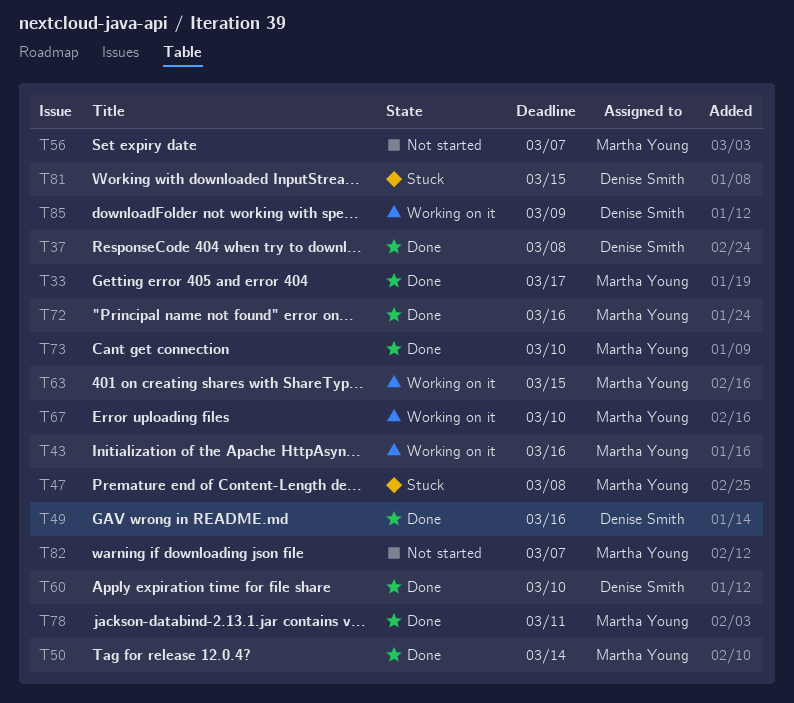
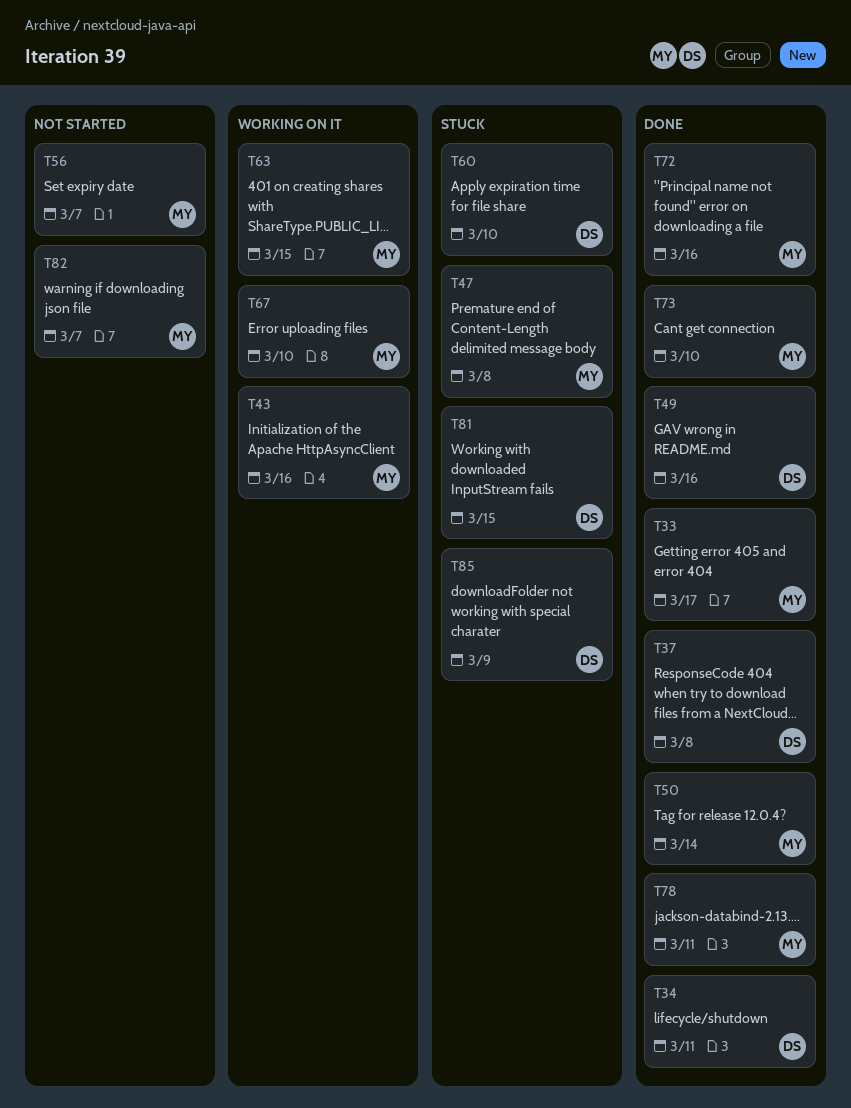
T34: none -> present
T60, status: Done -> Stuck
T85, status: Working on it -> Stuck

